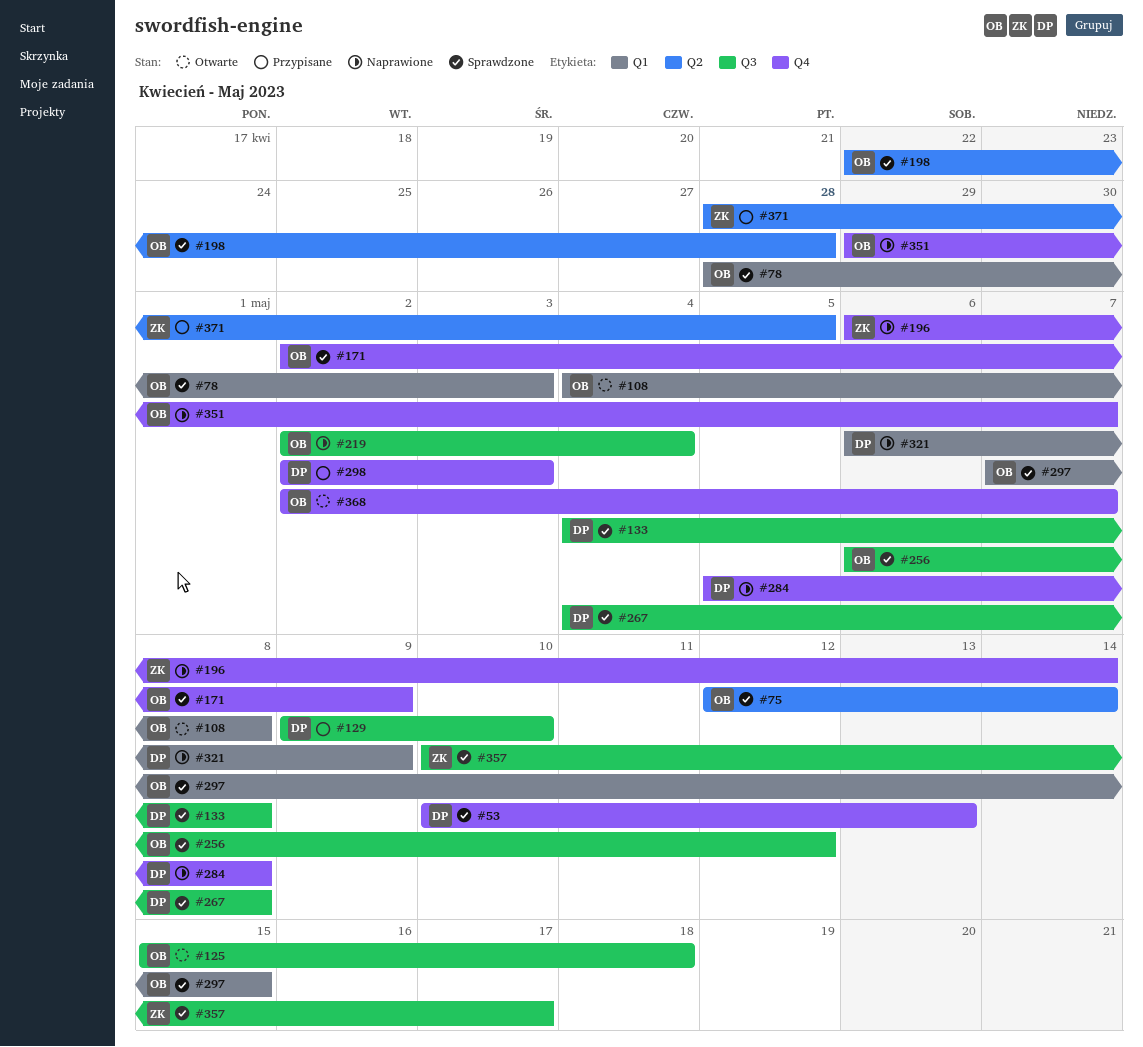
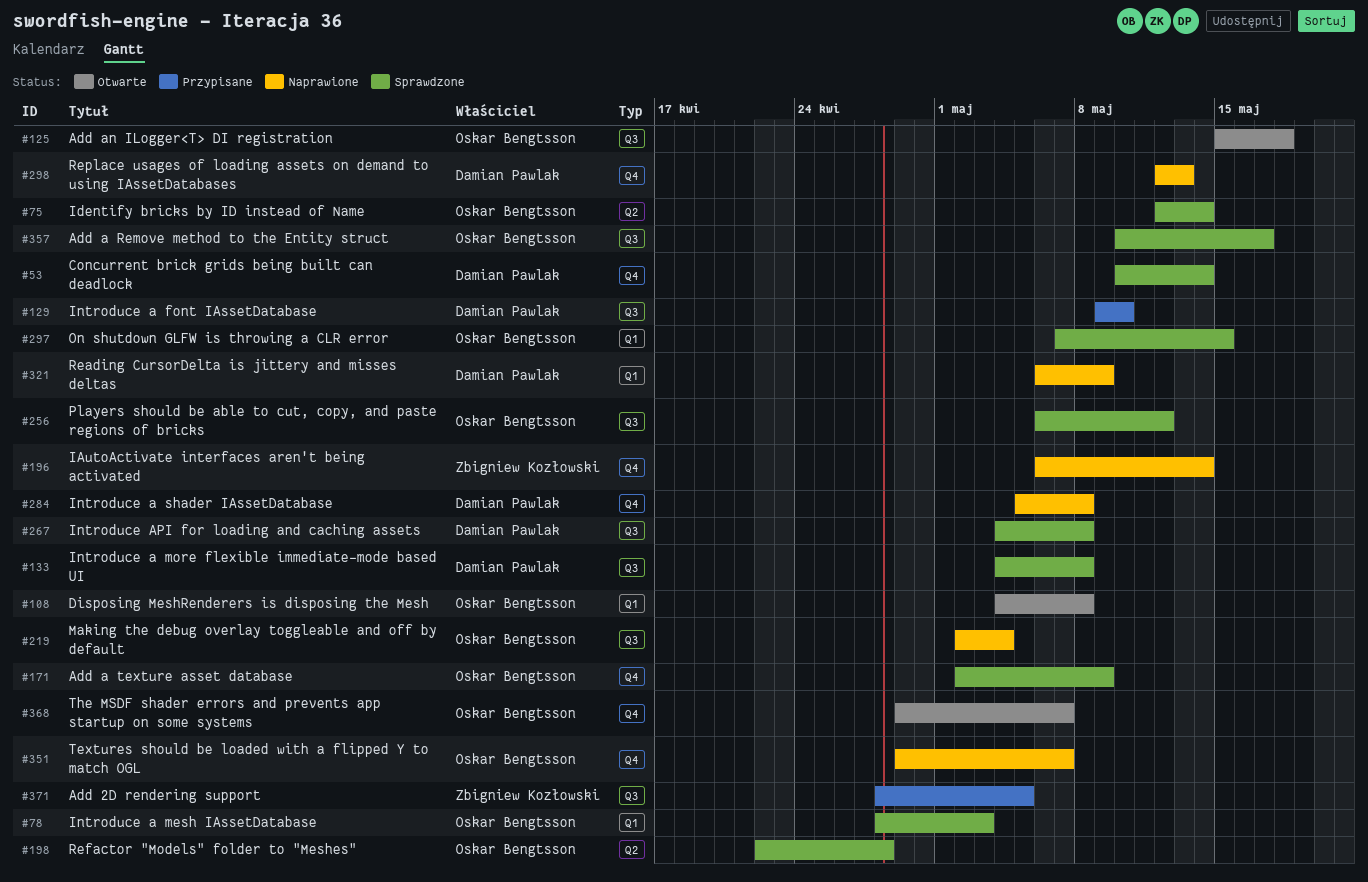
#53, due: May 13 -> May 14
#298, status: Przypisane -> Naprawione
#298, start: May 2 -> May 12
#298, due: May 3 -> May 13
#357, owner: Zbigniew Kozłowski -> Oskar Bengtsson
#368, start: May 2 -> Apr 29
#371, label: Q2 -> Q3

